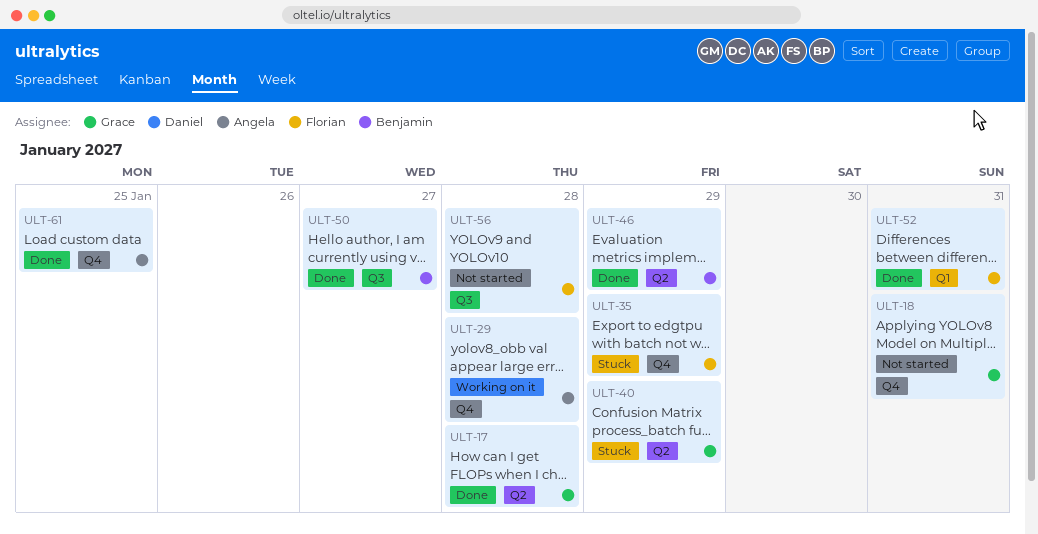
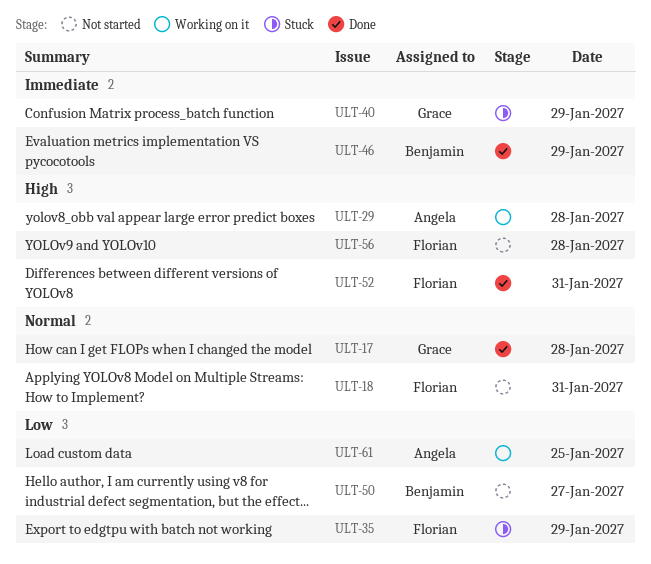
ULT-18, owner: Grace -> Florian
ULT-50, status: Done -> Not started
ULT-61, status: Done -> Working on it

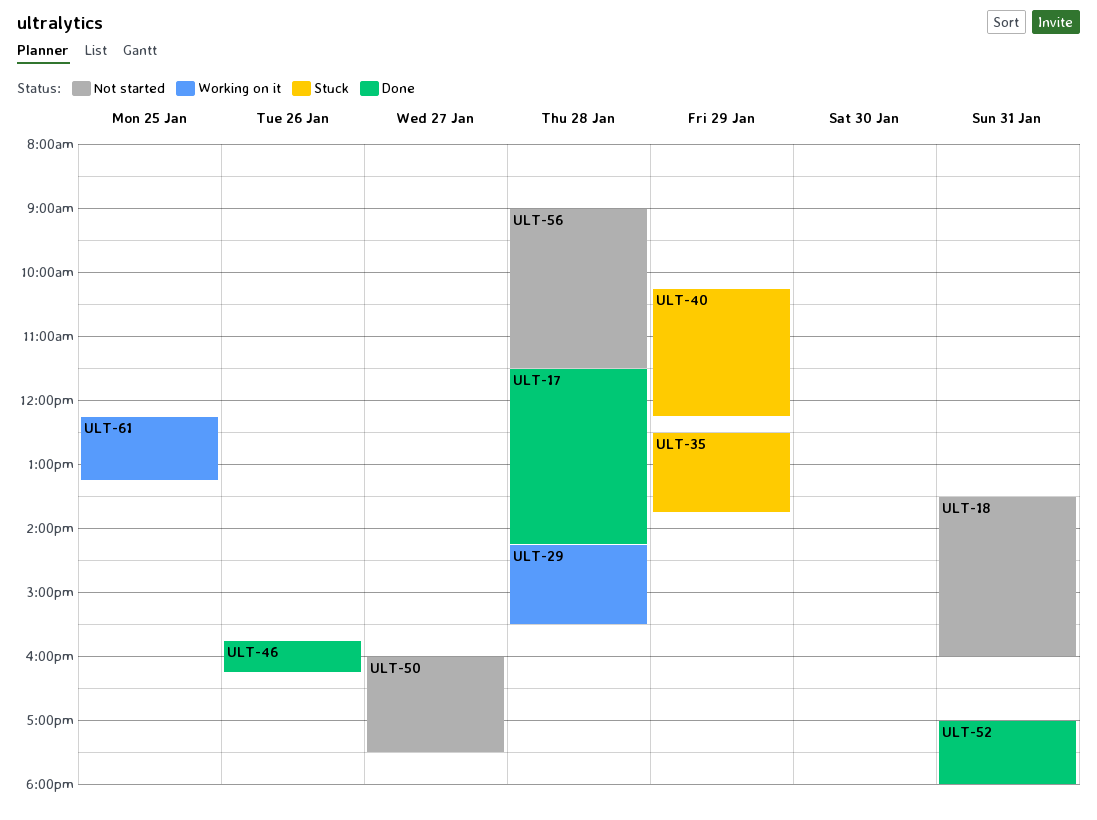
ULT-46, day: Jan 29 -> Jan 26

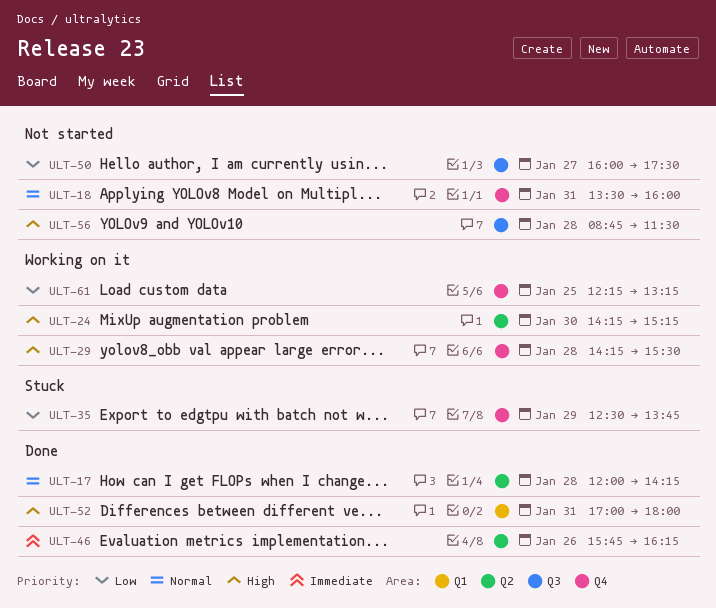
ULT-17, begins: 11:30 -> 12:00
ULT-24: none -> present
ULT-40: present -> none
ULT-56, begins: 09:00 -> 08:45

